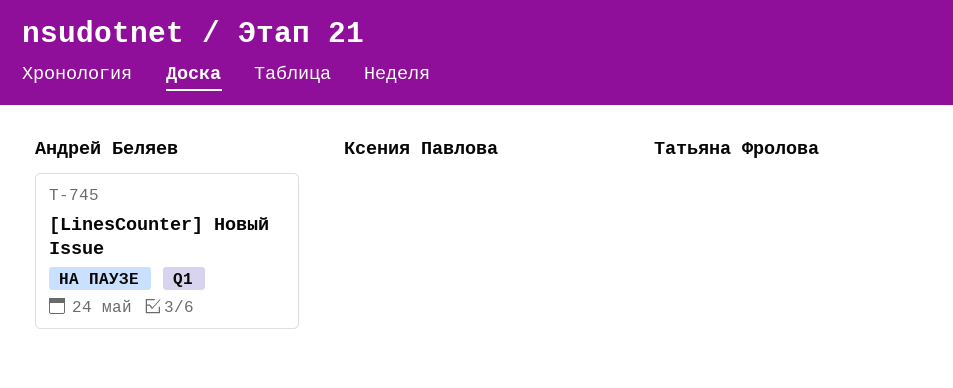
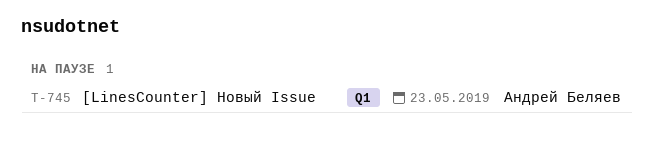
T-745, due: May 24 -> May 23

